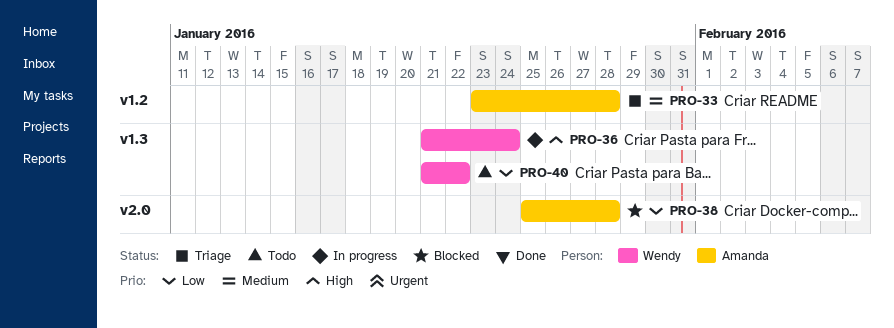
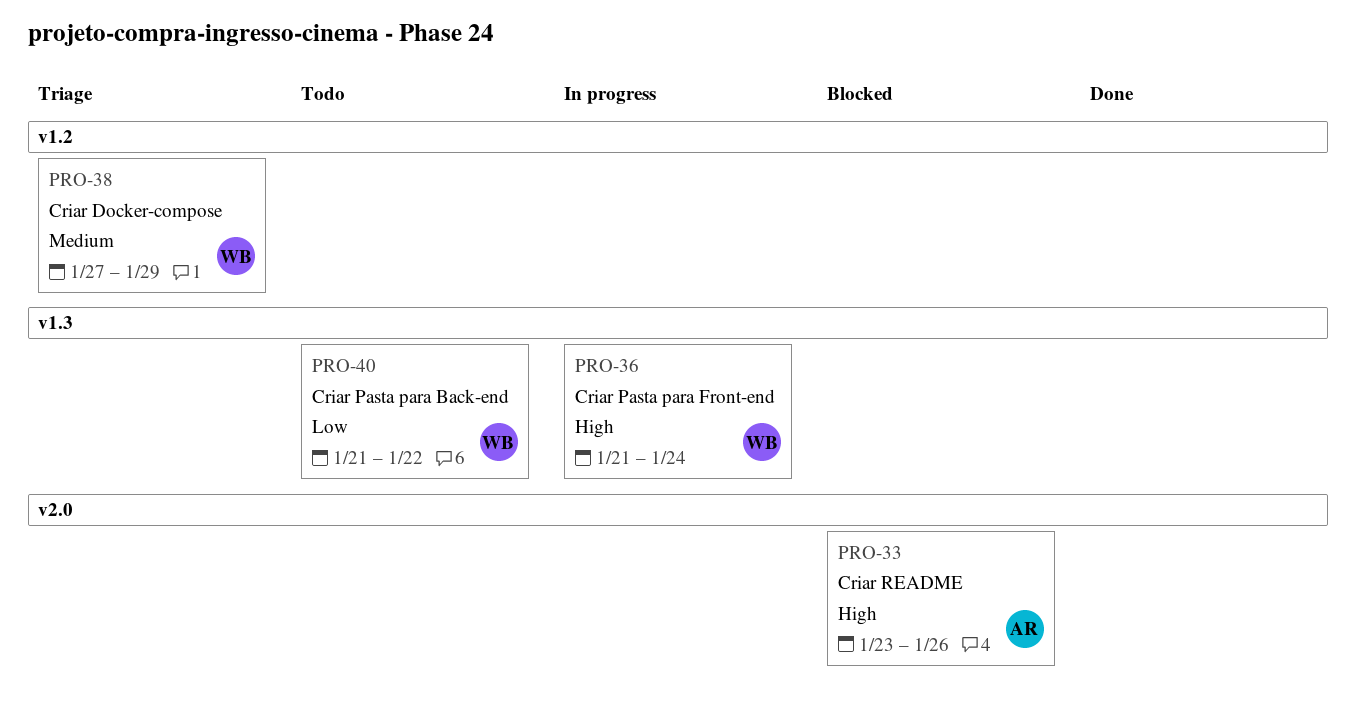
PRO-33, status: Triage -> Blocked
PRO-33, priority: Medium -> High
PRO-33, label: v1.2 -> v2.0
PRO-33, due: Jan 28 -> Jan 26
PRO-38, status: Blocked -> Triage
PRO-38, owner: Amanda -> Wendy
PRO-38, priority: Low -> Medium
PRO-38, label: v2.0 -> v1.2
PRO-38, start: Jan 25 -> Jan 27
PRO-38, due: Jan 28 -> Jan 29

